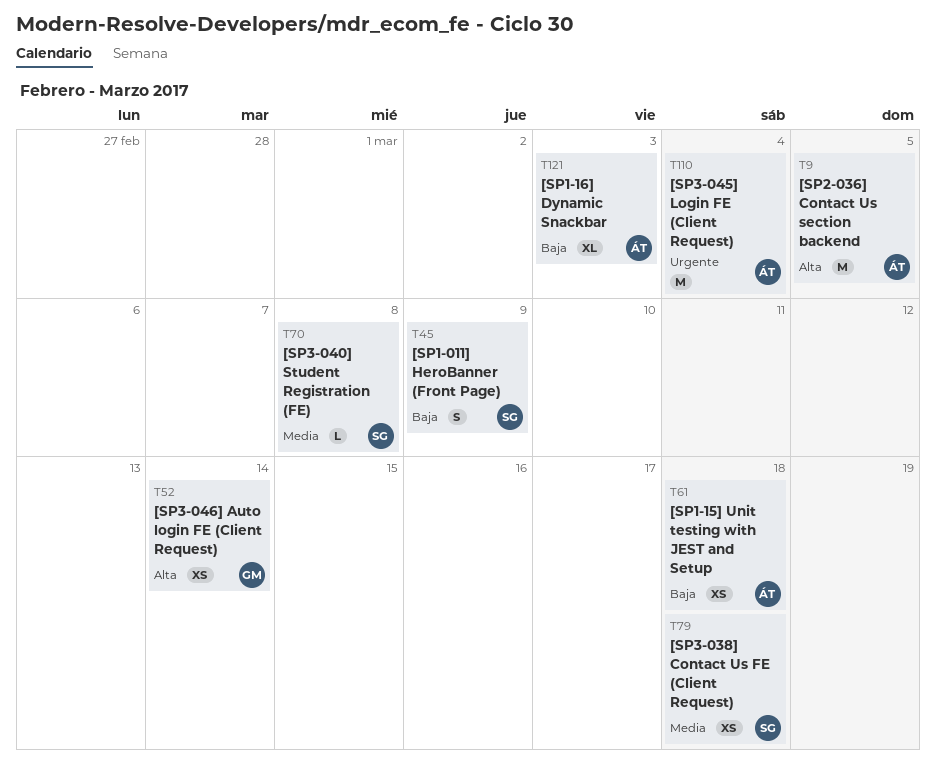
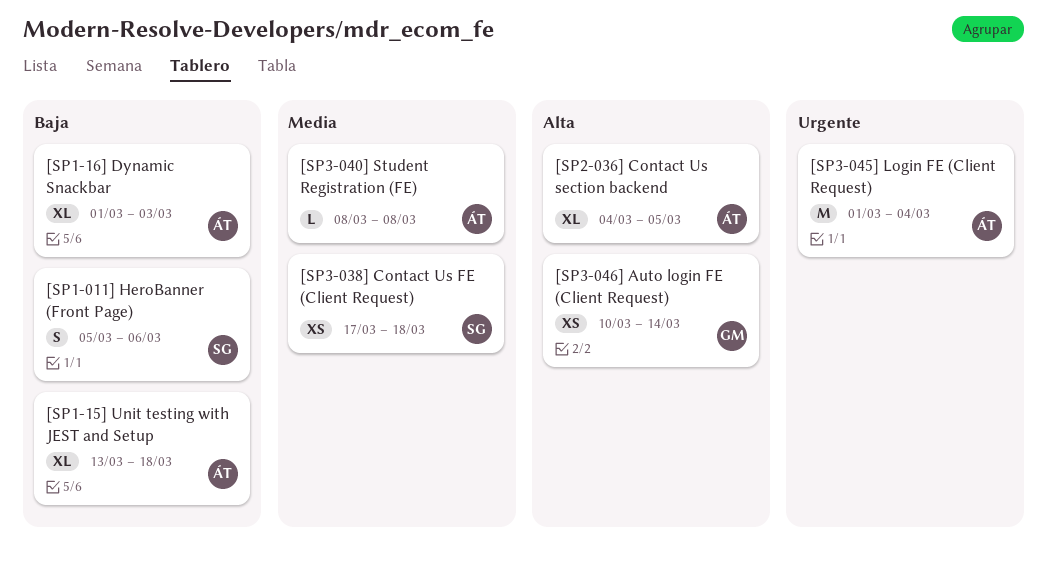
[SP1-011] HeroBanner (Front Page), due: Mar 9 -> Mar 6
[SP1-15] Unit testing with JEST and Setup, estimate: XS -> XL
[SP2-036] Contact Us section backend, estimate: M -> XL
[SP3-040] Student Registration (FE), owner: SG -> ÁT

